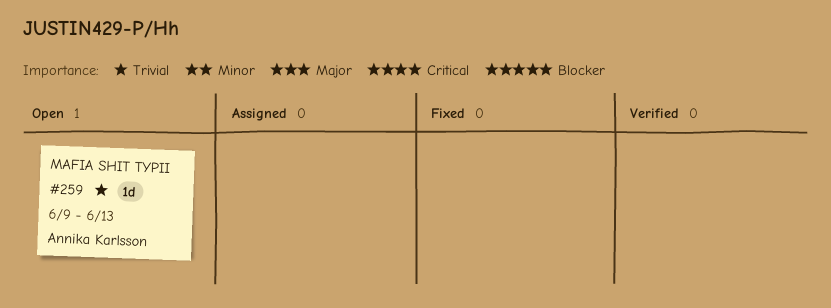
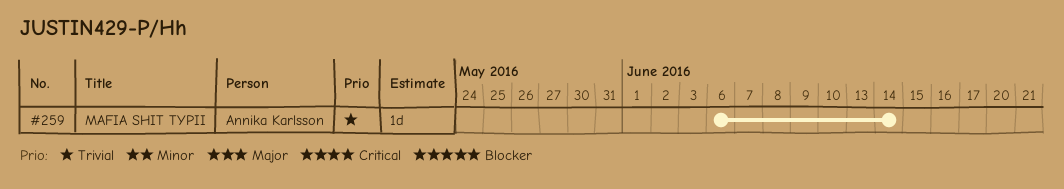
#259, start: Jun 9 -> Jun 6
#259, due: Jun 13 -> Jun 14

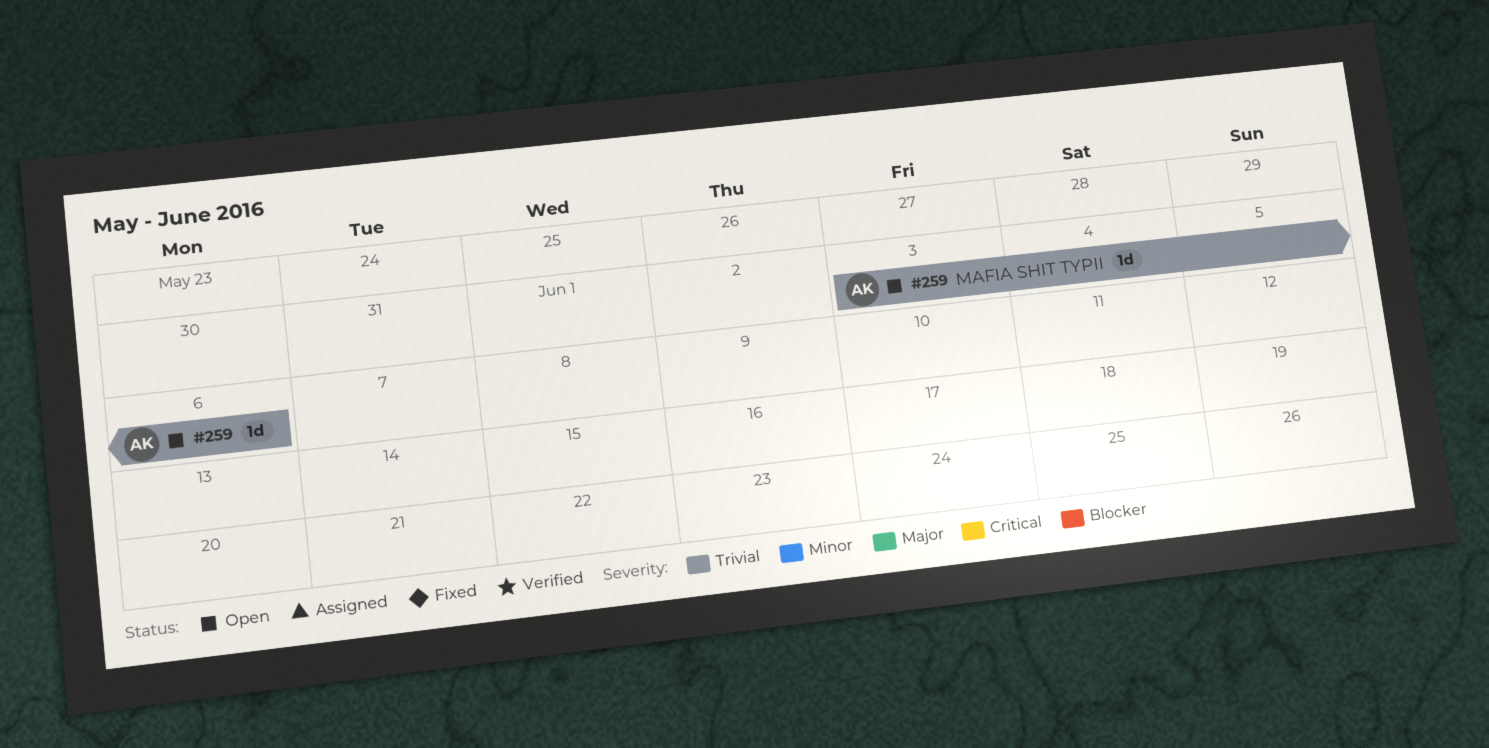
#259, start: Jun 6 -> Jun 3
#259, due: Jun 14 -> Jun 6

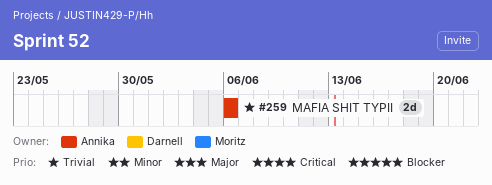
#259, estimate: 1d -> 2d
#259, start: Jun 3 -> Jun 6

